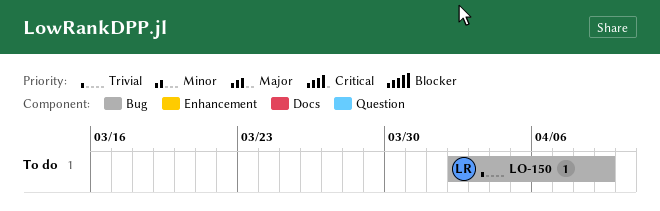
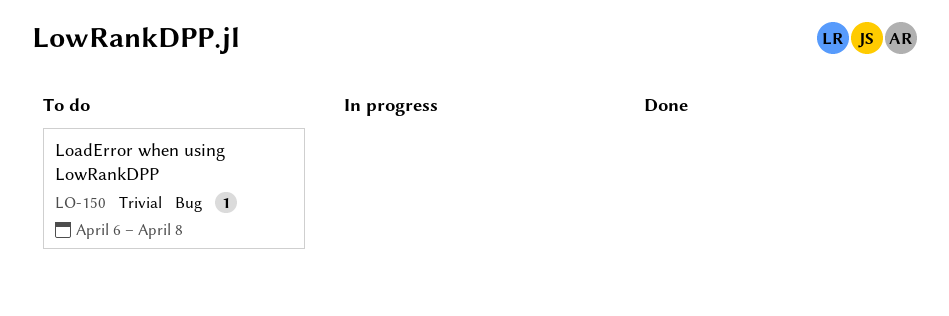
LO-150, start: Apr 2 -> Apr 6
LO-150, due: Apr 9 -> Apr 8

